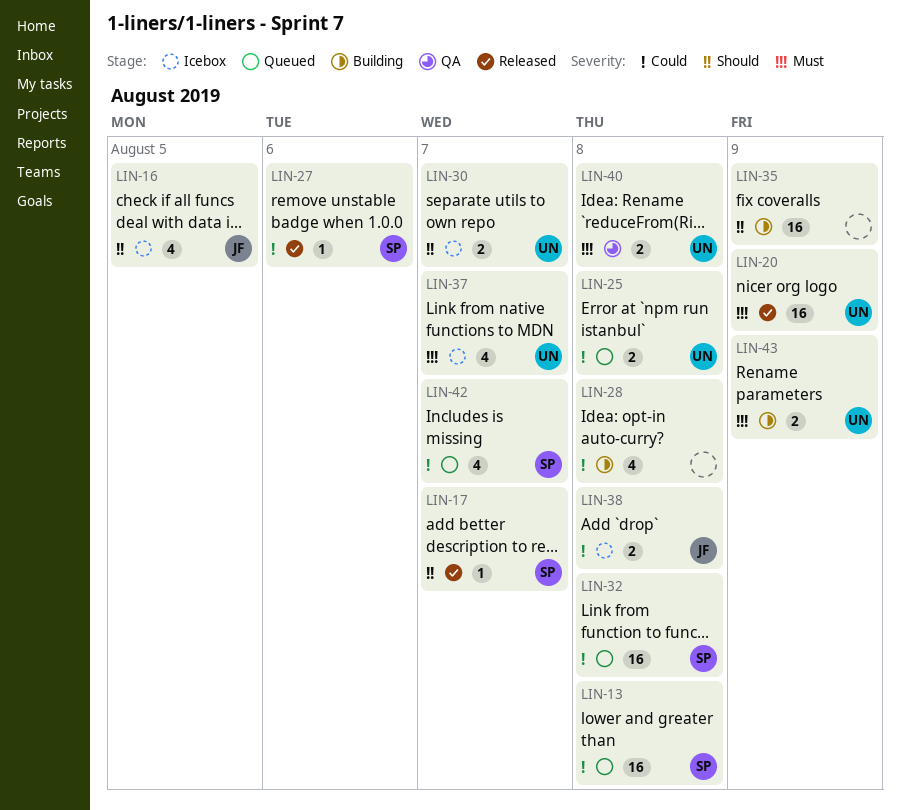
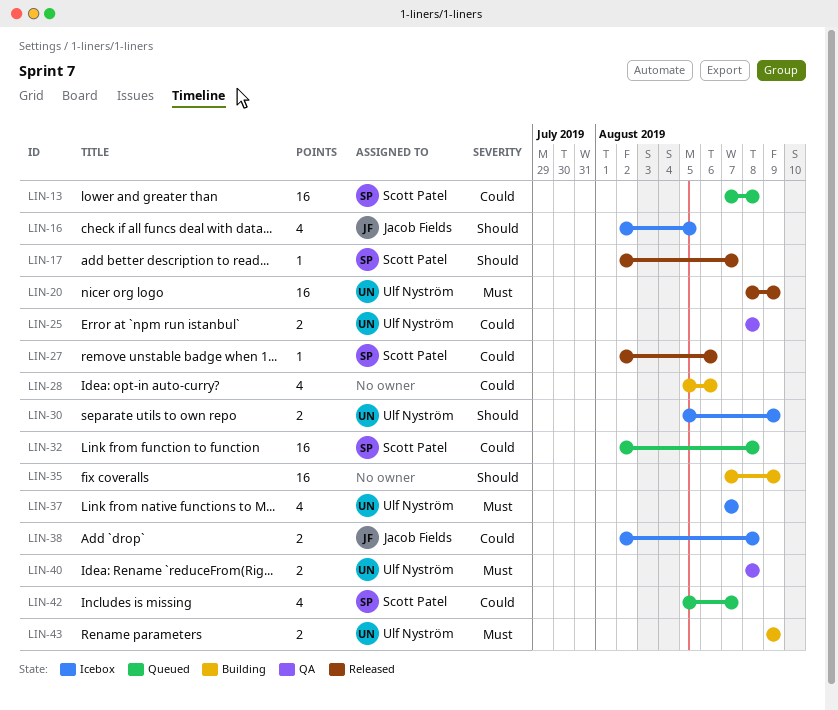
LIN-25, status: Queued -> QA
LIN-28, due: Aug 8 -> Aug 6
LIN-30, due: Aug 7 -> Aug 9

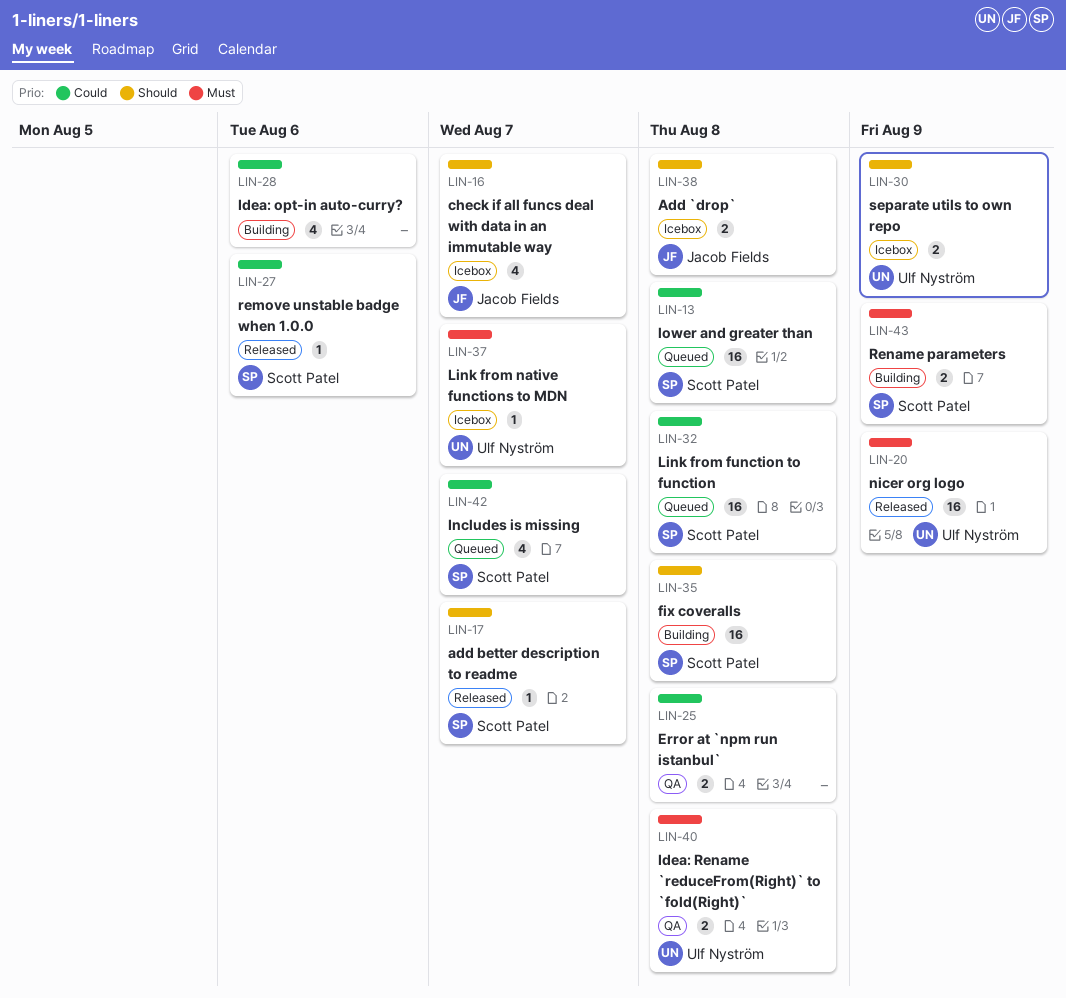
LIN-16, due: Aug 5 -> Aug 7
LIN-25, owner: Ulf Nyström -> none
LIN-35, owner: none -> Scott Patel
LIN-35, due: Aug 9 -> Aug 8
LIN-37, estimate: 4 -> 1
LIN-38, priority: Could -> Should
LIN-43, owner: Ulf Nyström -> Scott Patel

